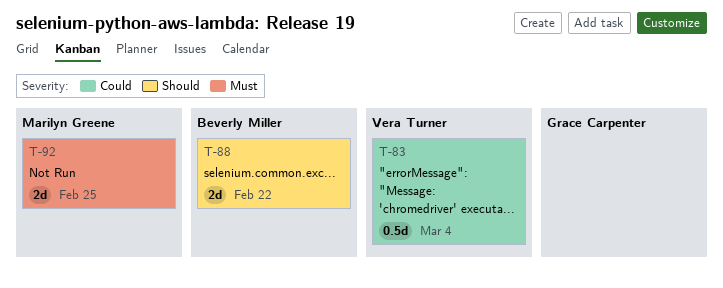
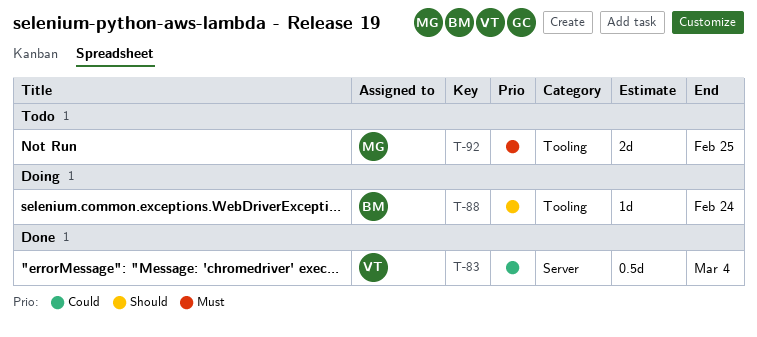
T-88, estimate: 2d -> 1d
T-88, due: Feb 22 -> Feb 24

